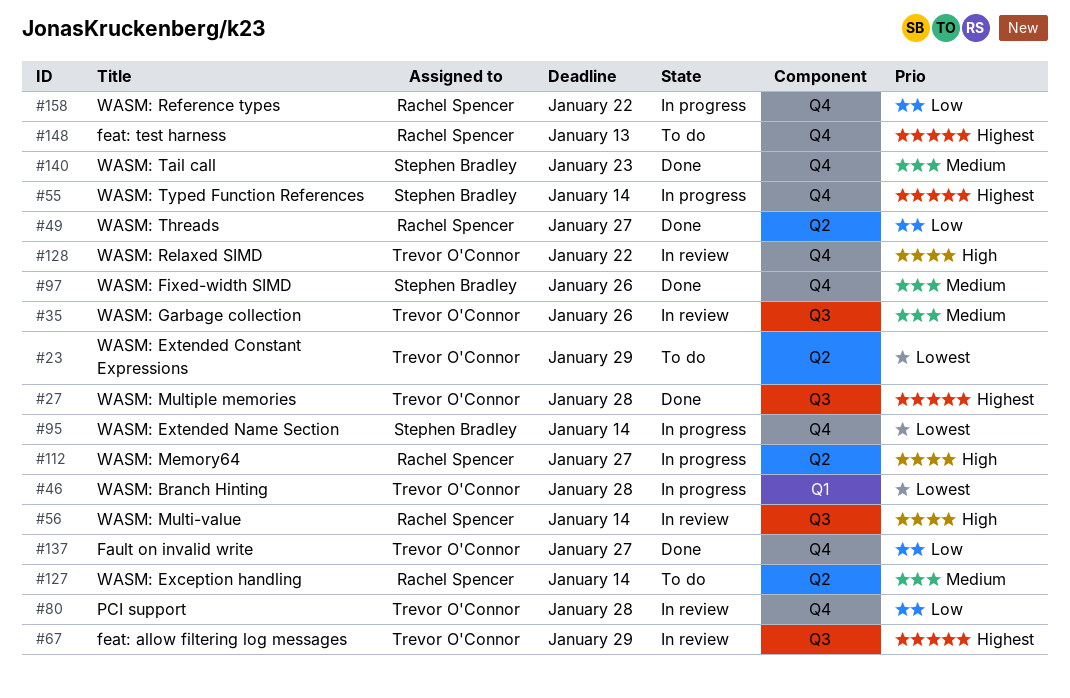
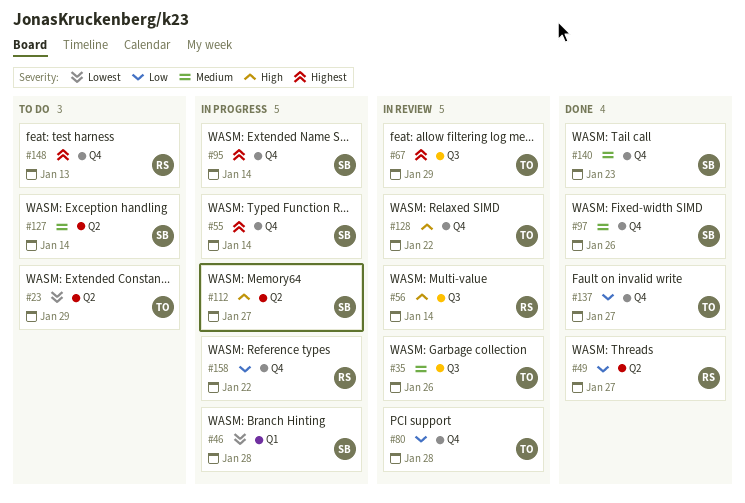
#27: present -> none
#46, owner: Trevor O'Connor -> Stephen Bradley
#95, priority: Lowest -> Highest
#112, owner: Rachel Spencer -> Stephen Bradley
#127, owner: Rachel Spencer -> Stephen Bradley

